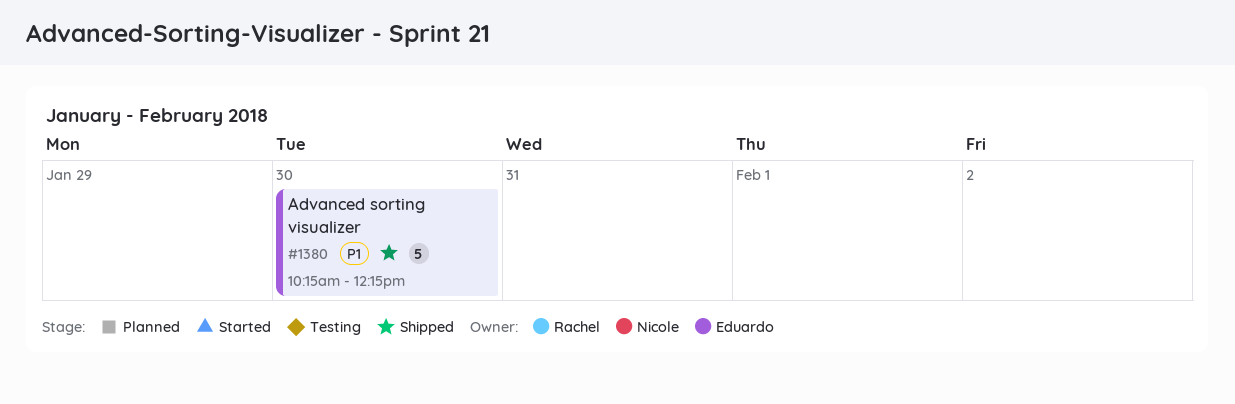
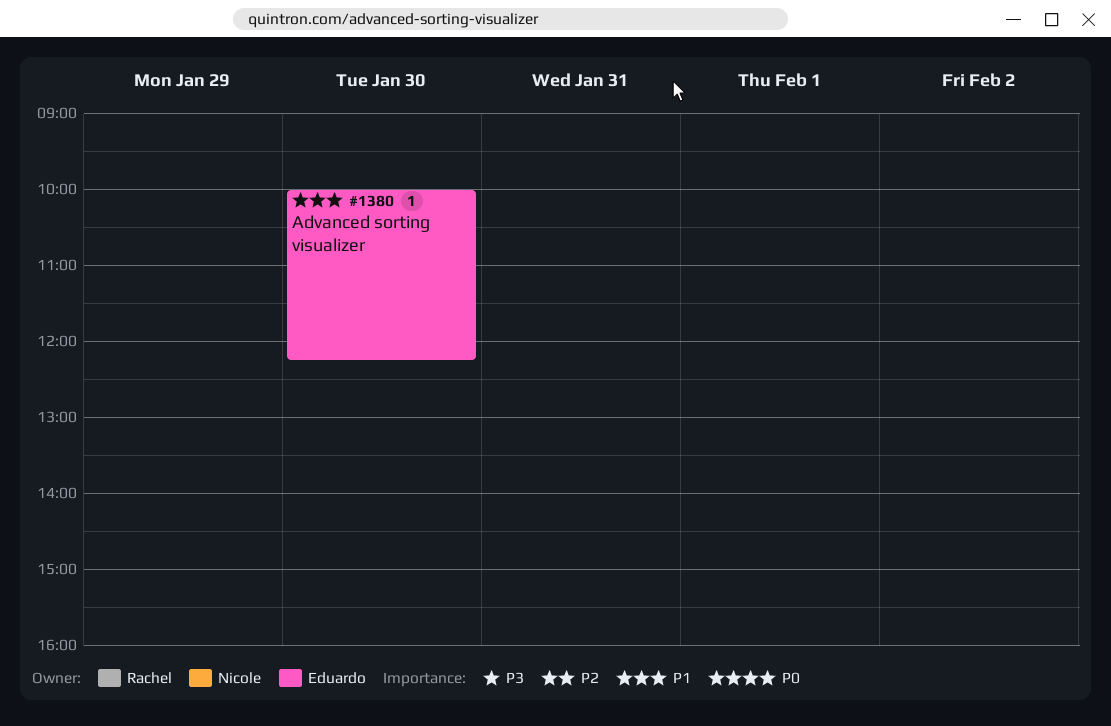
#1380, estimate: 5 -> 1
#1380, begins: 10:15 -> 10:00

